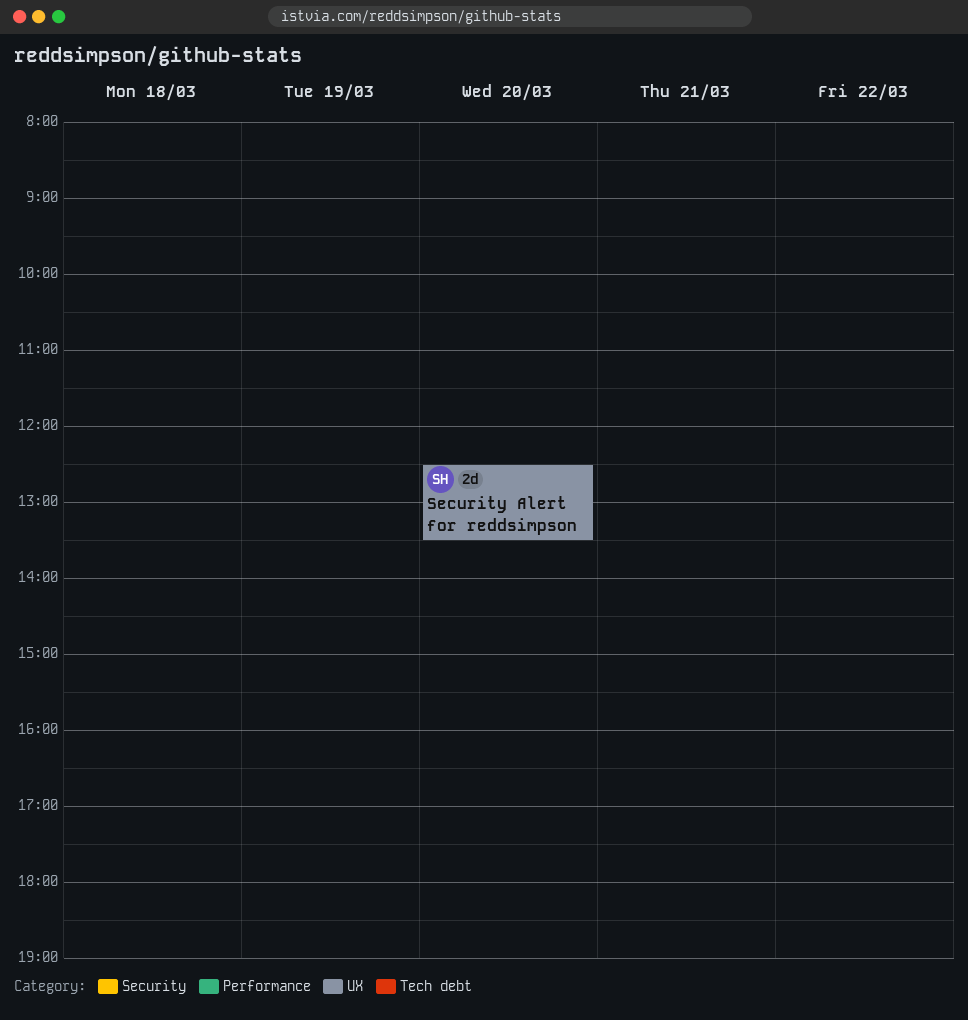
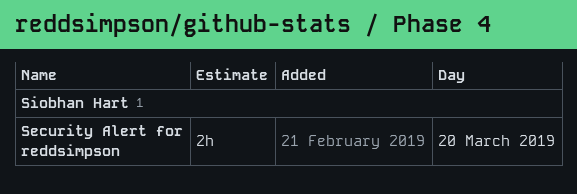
Security Alert for reddsimpson, estimate: 2d -> 2h

